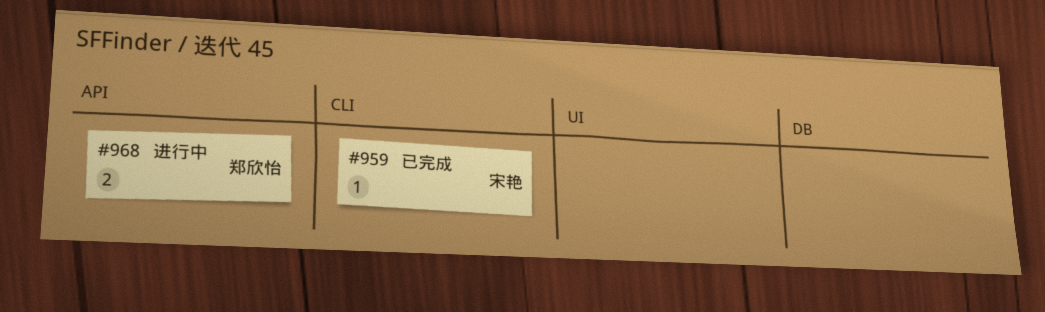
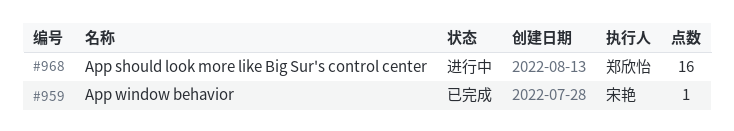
#968, estimate: 2 -> 16

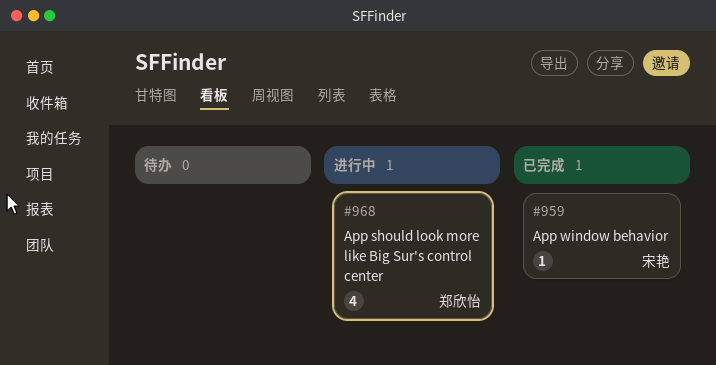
#968, estimate: 16 -> 4

